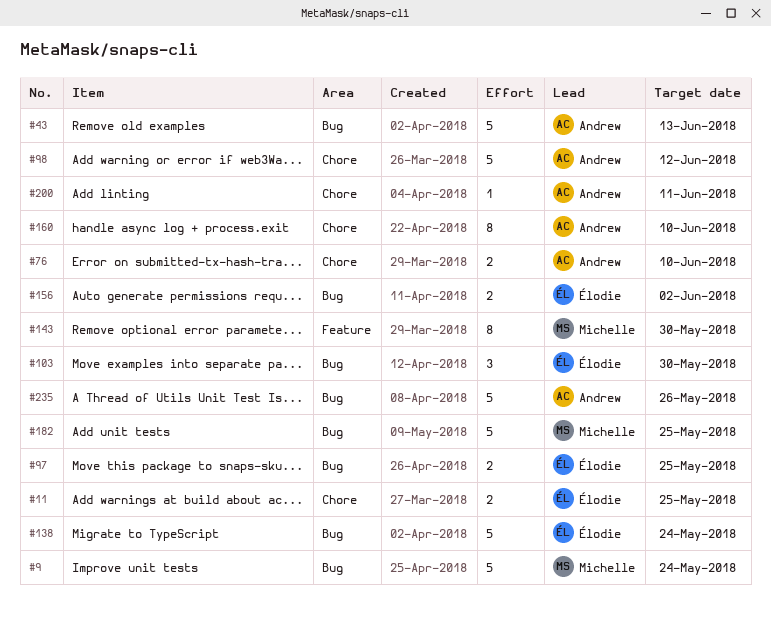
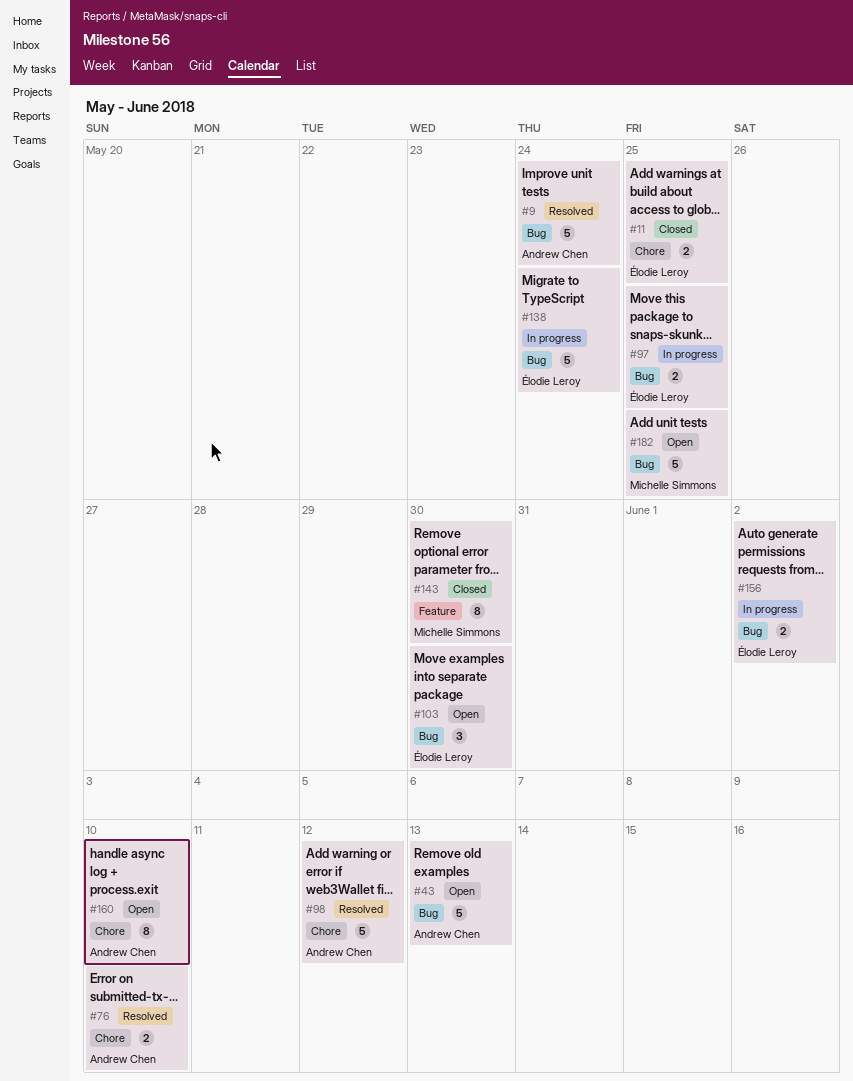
#9, owner: Michelle Simmons -> Andrew Chen
#200: present -> none
#235: present -> none

